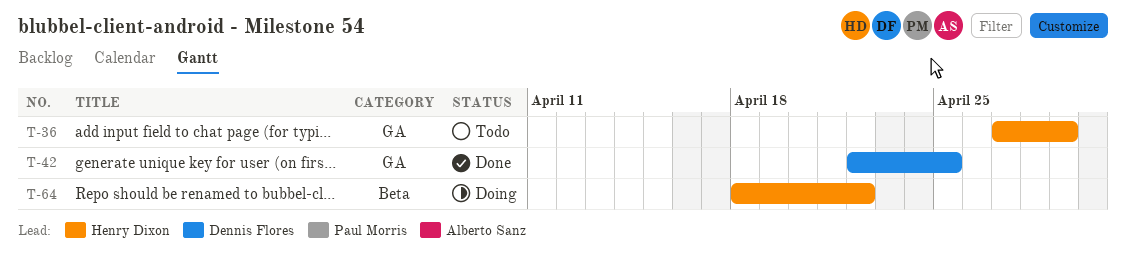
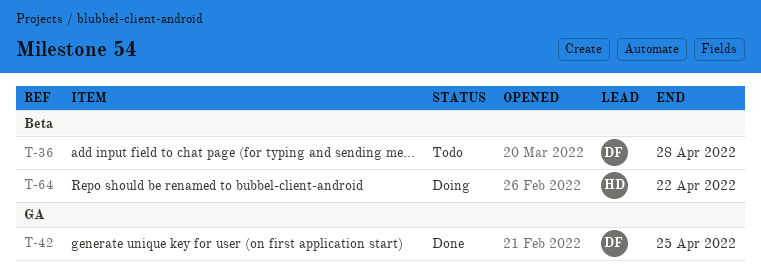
T-36, owner: Henry Dixon -> Dennis Flores
T-36, label: GA -> Beta
T-36, due: Apr 29 -> Apr 28

